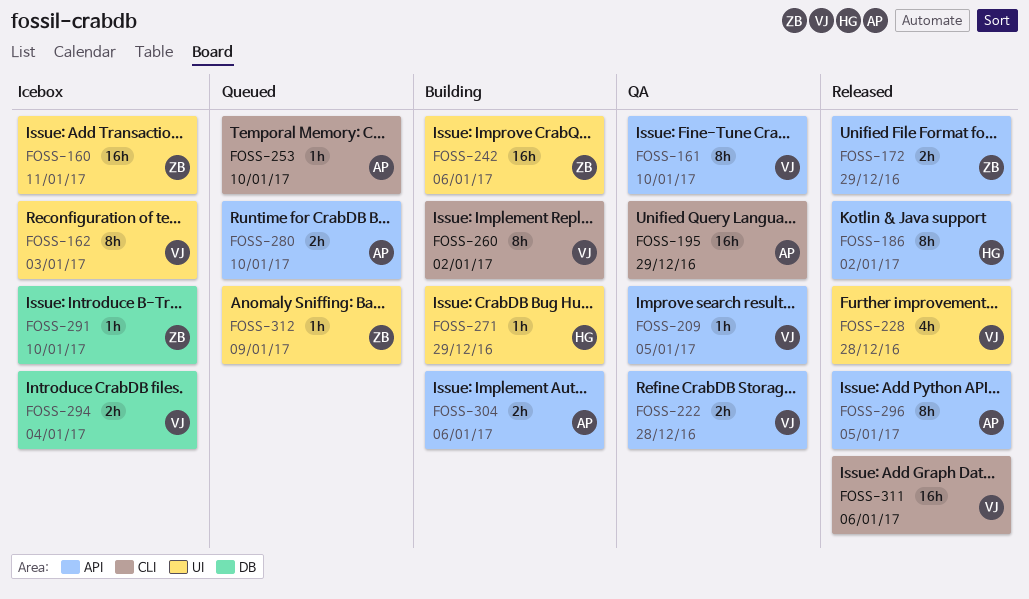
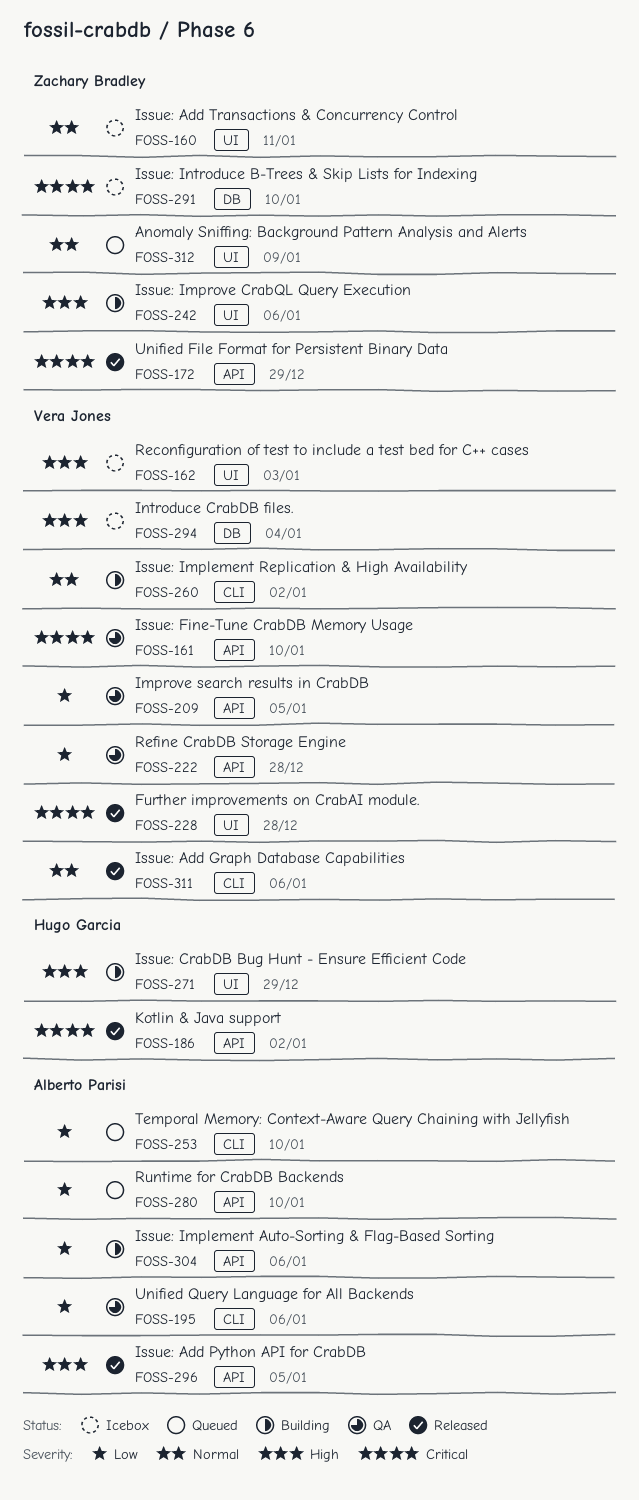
FOSS-195, due: Dec 29 -> Jan 6

